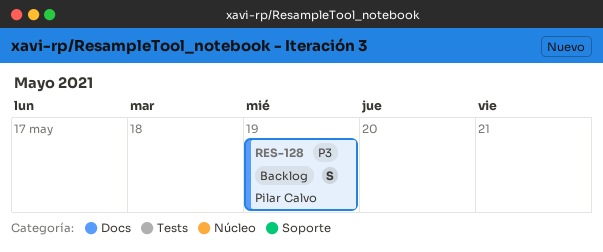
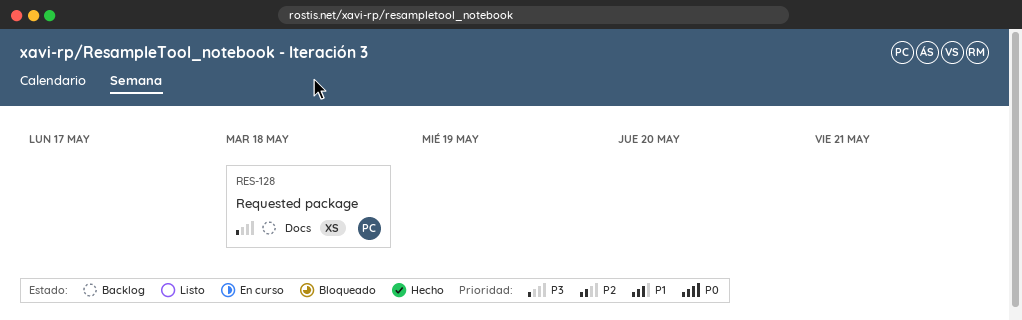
RES-128, estimate: S -> XS
RES-128, due: May 19 -> May 18

